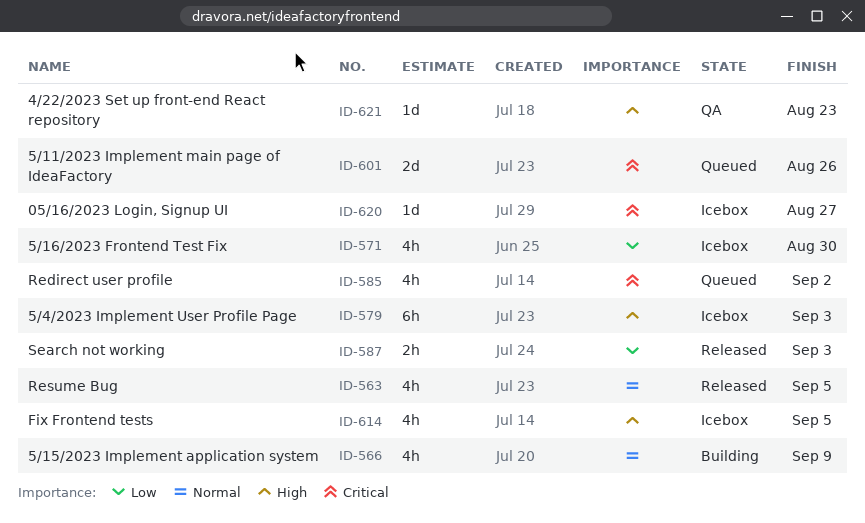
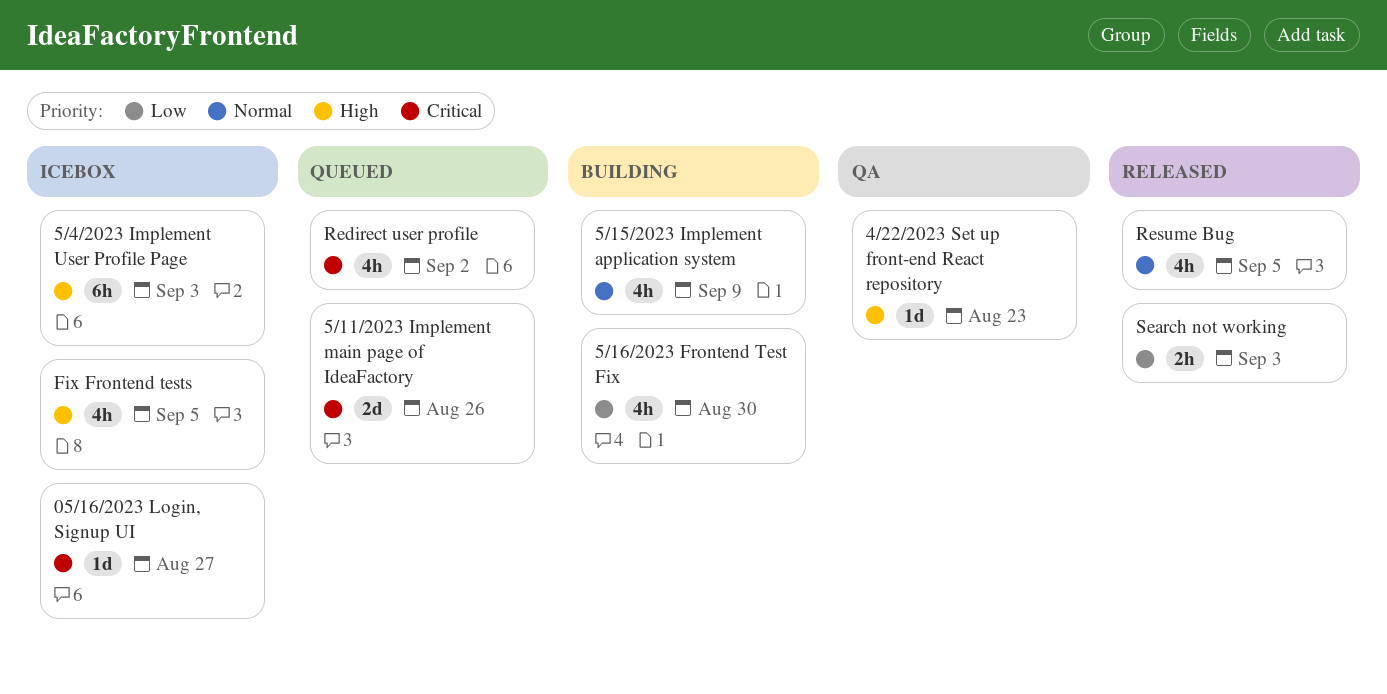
5/16/2023 Frontend Test Fix, status: Icebox -> Building

